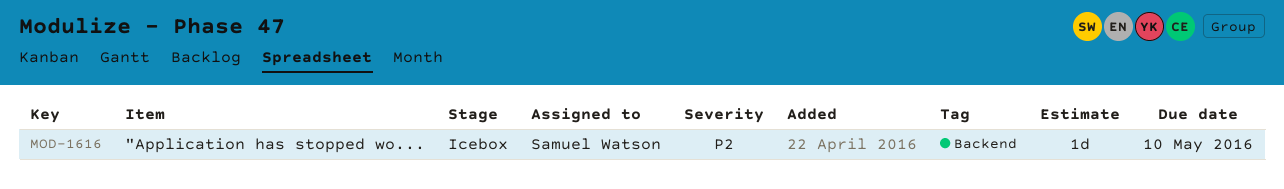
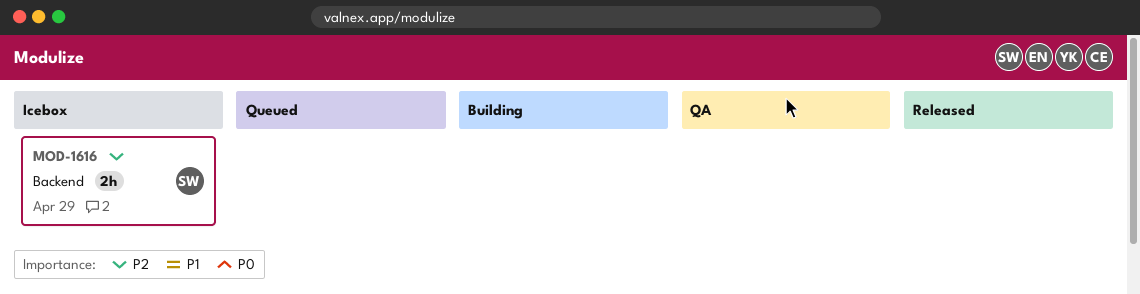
MOD-1616, estimate: 1d -> 2h
MOD-1616, due: May 10 -> Apr 29

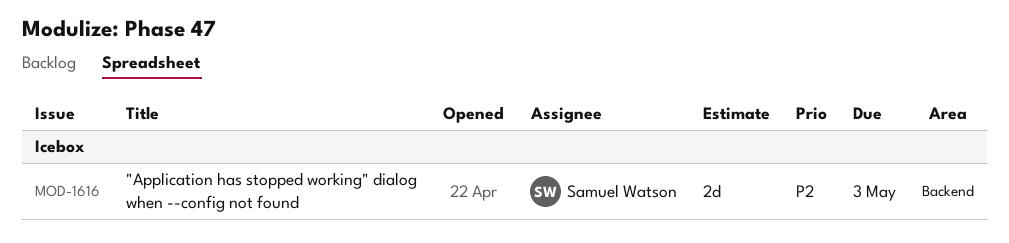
MOD-1616, estimate: 2h -> 2d
MOD-1616, due: Apr 29 -> May 3

